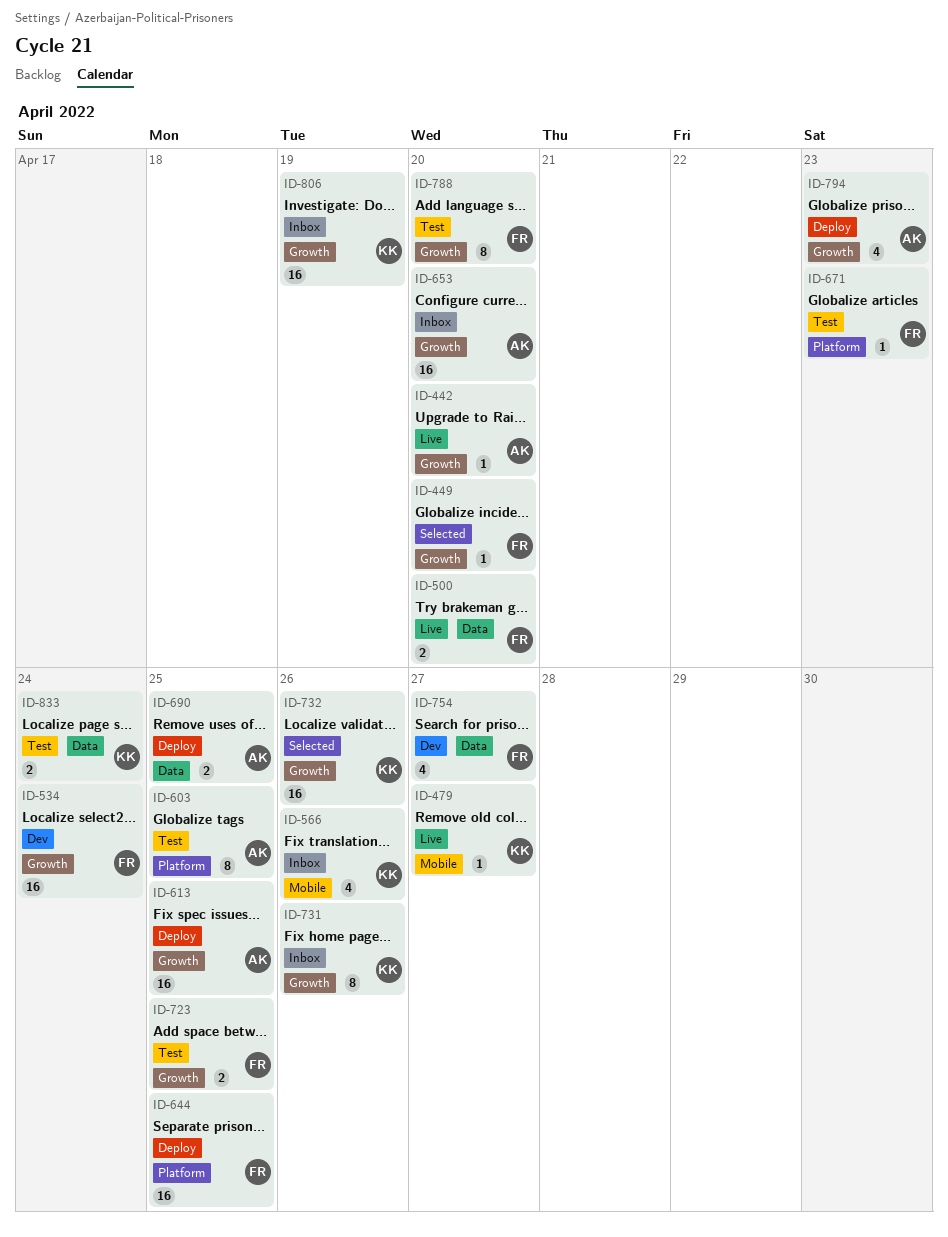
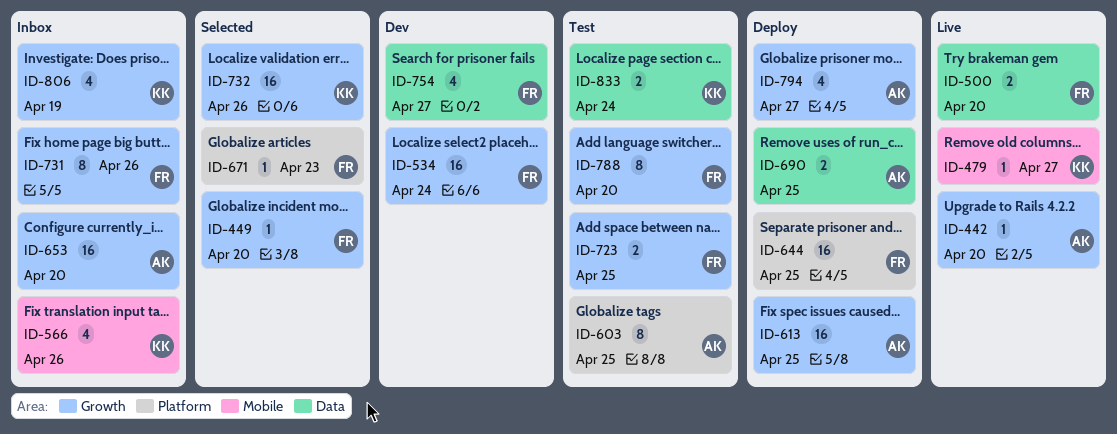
ID-671, status: Test -> Selected
ID-731, owner: KK -> FR
ID-794, due: Apr 23 -> Apr 27
ID-806, estimate: 16 -> 4

